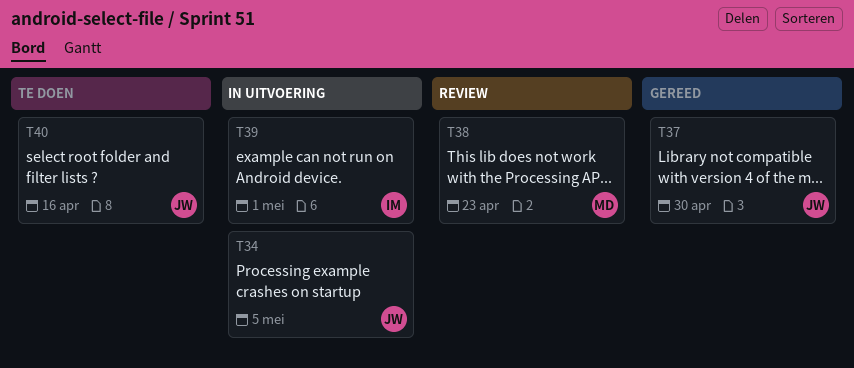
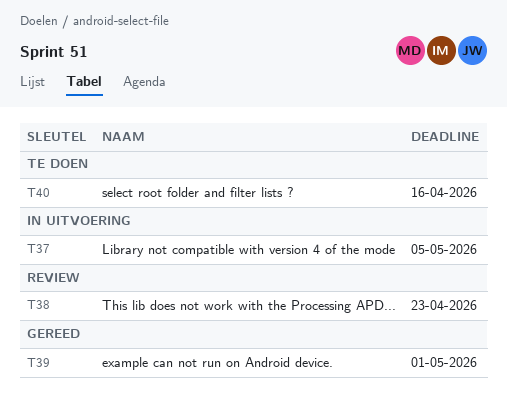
T34: present -> none
T37, status: Gereed -> In uitvoering
T37, due: Apr 30 -> May 5
T39, status: In uitvoering -> Gereed

